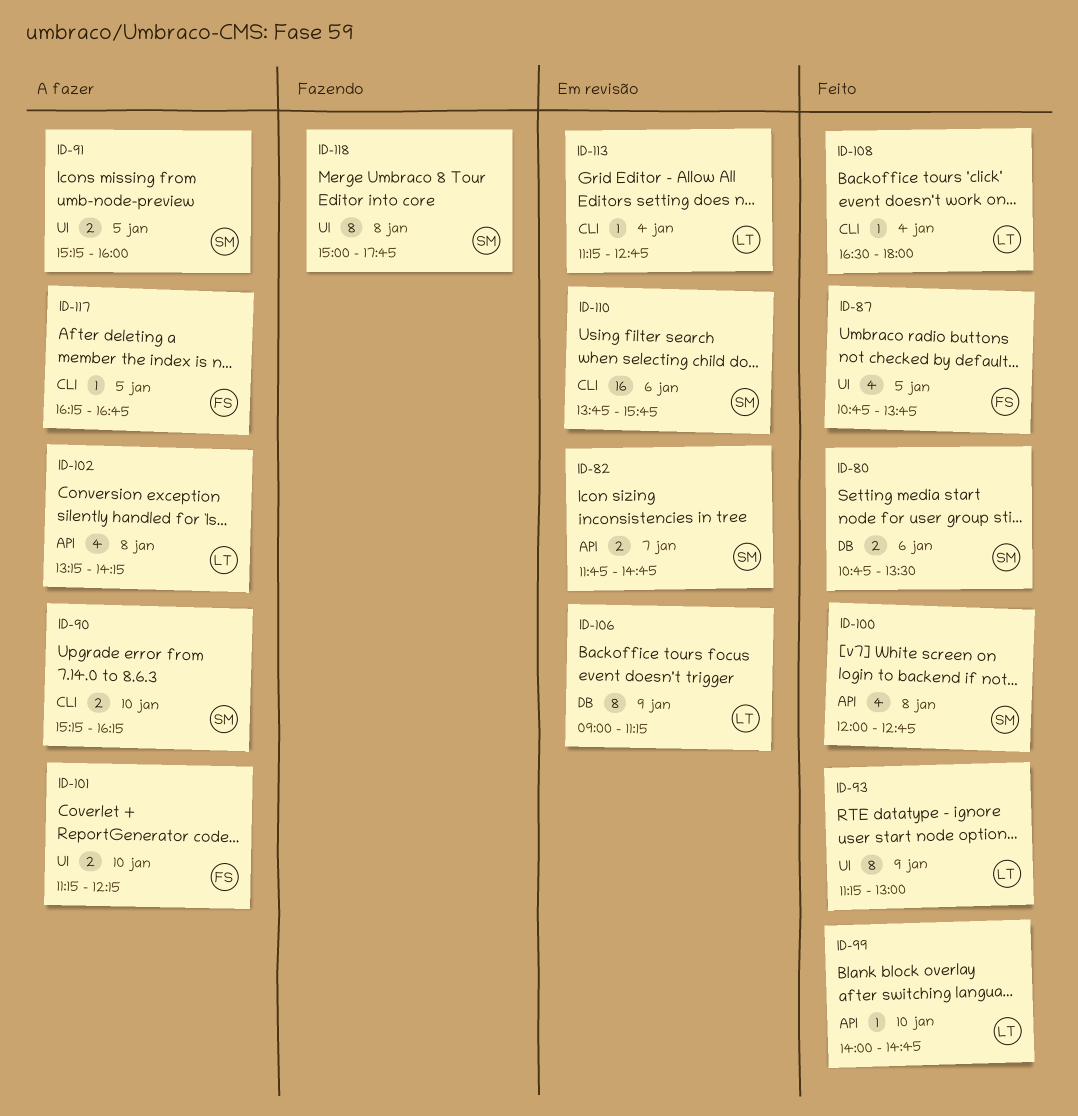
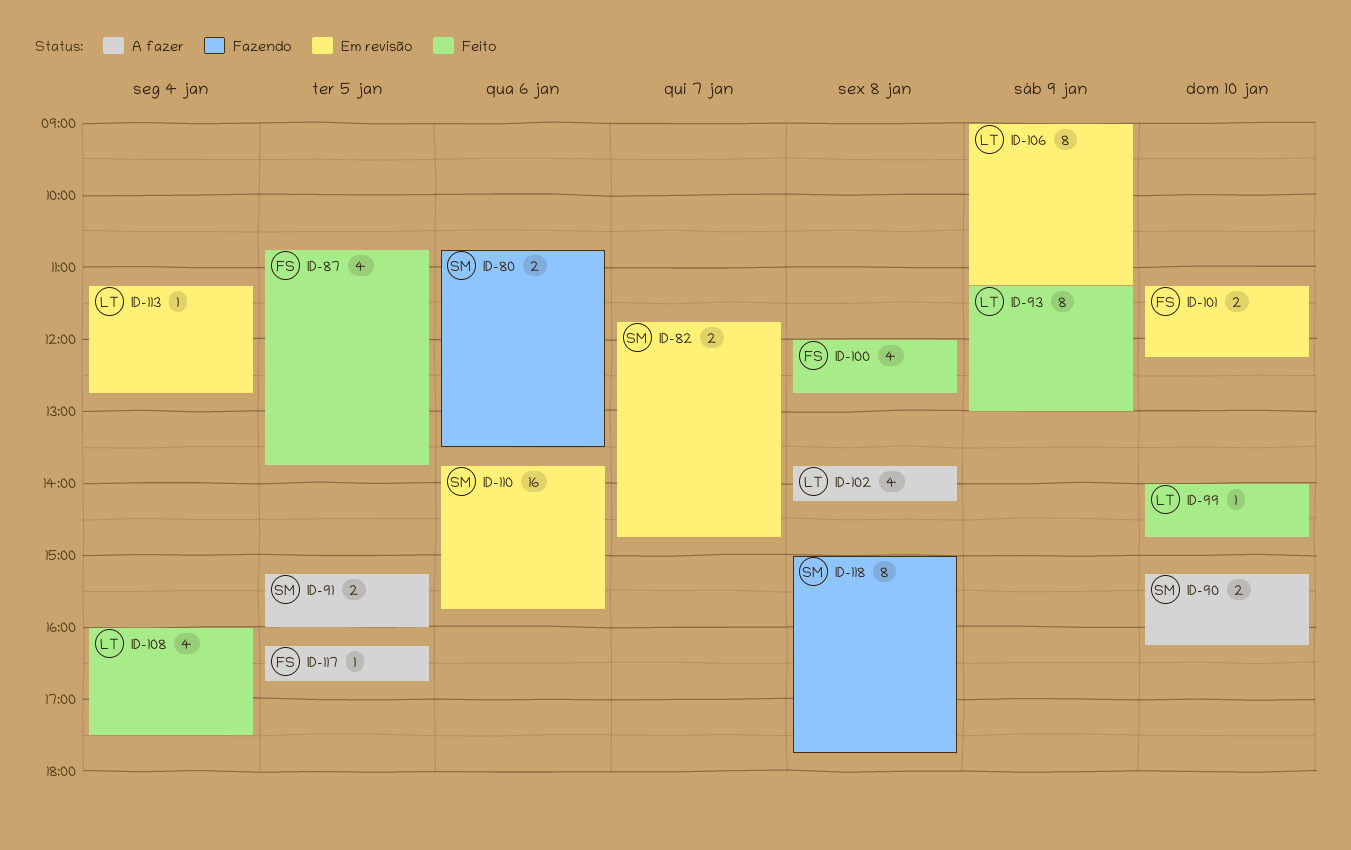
ID-80, status: Feito -> Fazendo
ID-100, owner: SM -> FS
ID-101, status: A fazer -> Em revisão
ID-102, begins: 13:15 -> 13:45
ID-108, estimate: 1 -> 4
ID-108, begins: 16:30 -> 16:00
ID-108, ends: 18:00 -> 17:30

